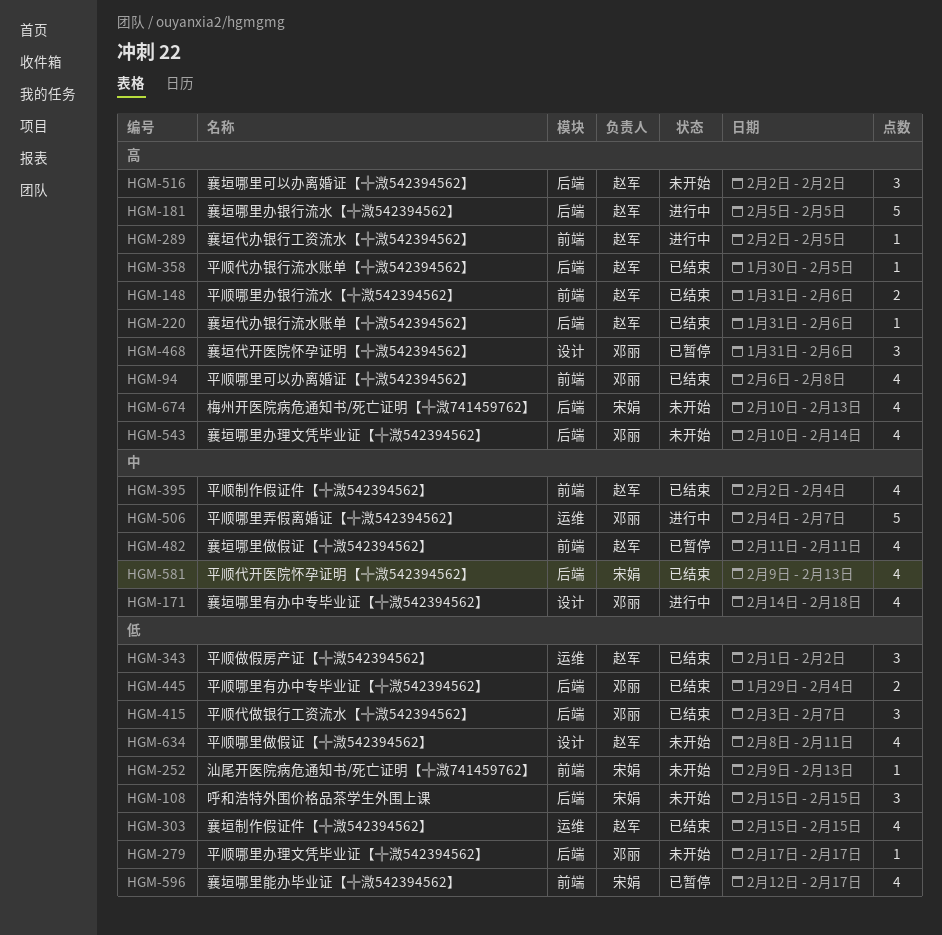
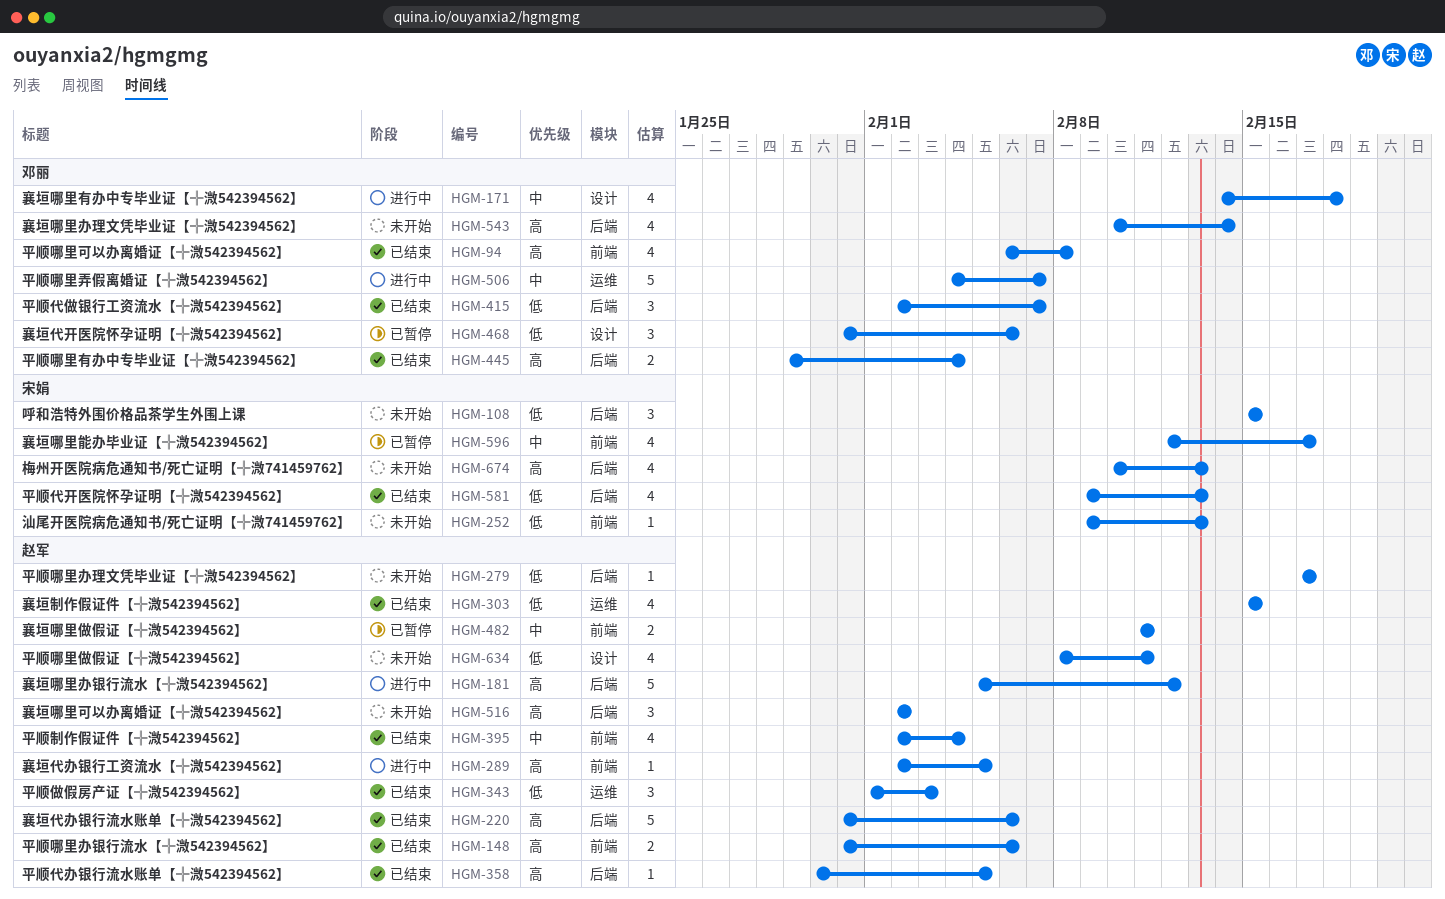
HGM-181, due: Feb 5 -> Feb 12
HGM-220, estimate: 1 -> 5
HGM-279, owner: 邓丽 -> 赵军
HGM-343, due: Feb 2 -> Feb 3
HGM-415, start: Feb 3 -> Feb 2
HGM-445, priority: 低 -> 高
HGM-468, priority: 高 -> 低
HGM-482, estimate: 4 -> 2
HGM-581, priority: 中 -> 低
HGM-596, priority: 低 -> 中

